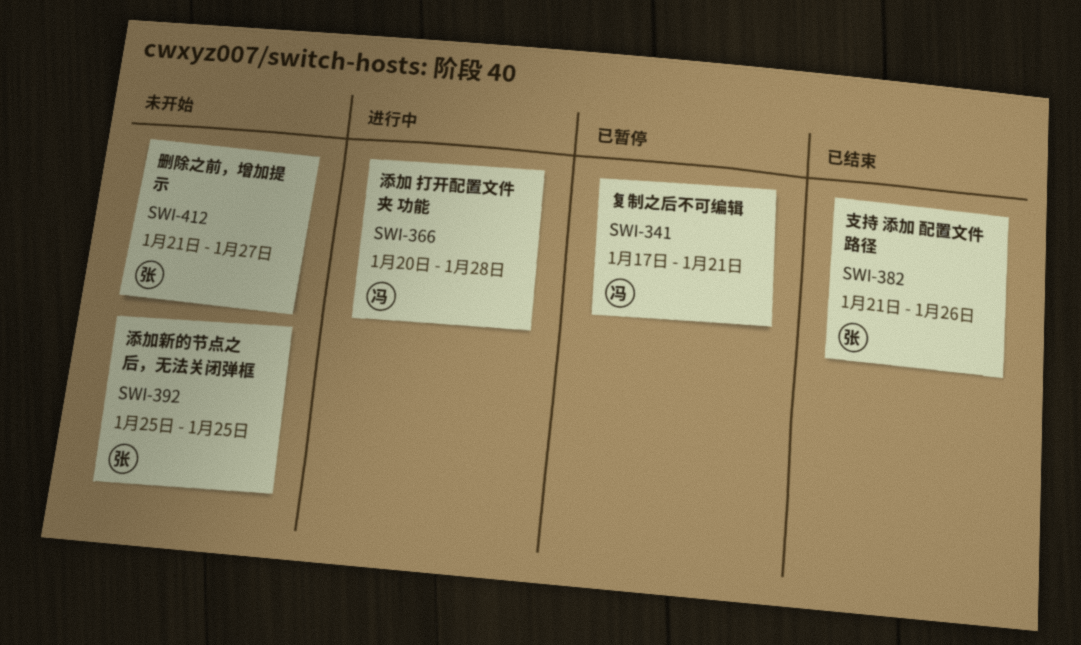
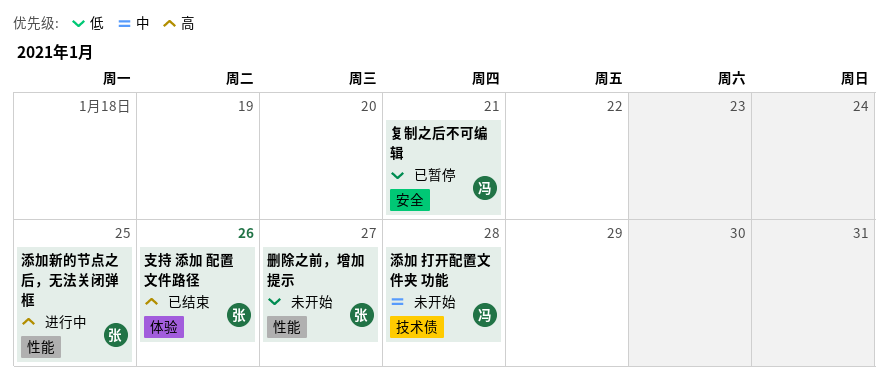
添加 打开配置文件夹 功能, status: 进行中 -> 未开始
添加新的节点之后，无法关闭弹框, status: 未开始 -> 进行中

